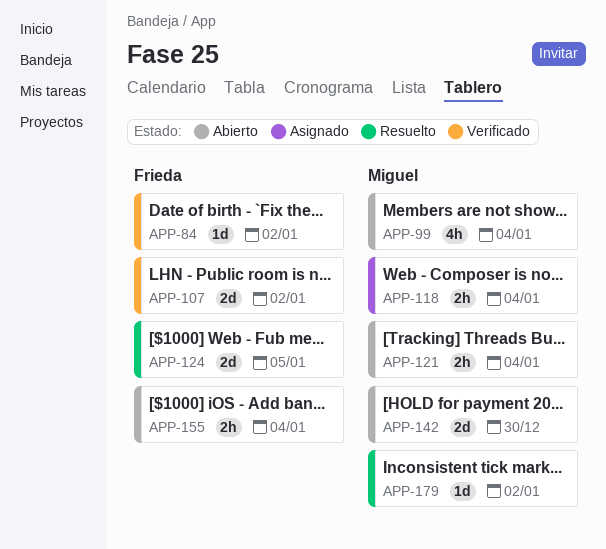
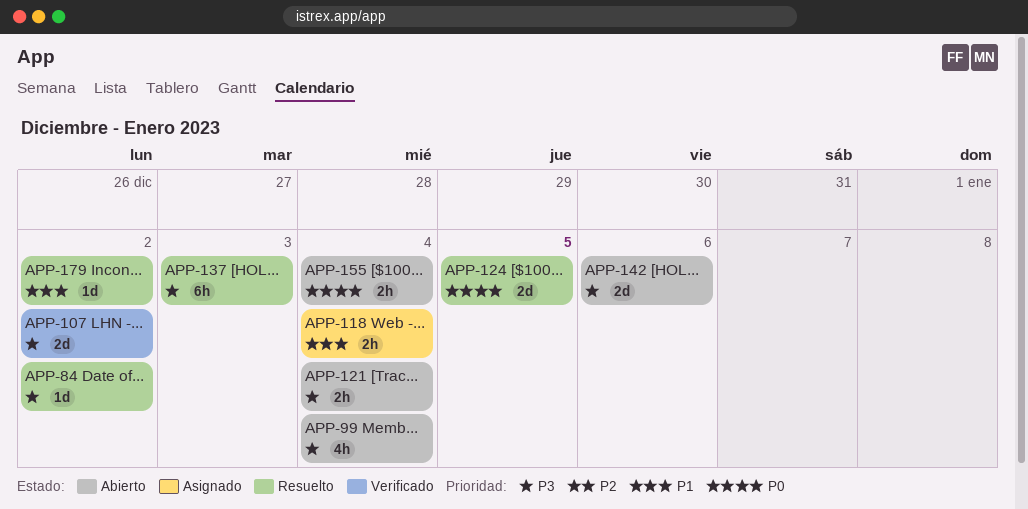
APP-84, status: Verificado -> Resuelto
APP-137: none -> present
APP-142, due: Dec 30 -> Jan 6

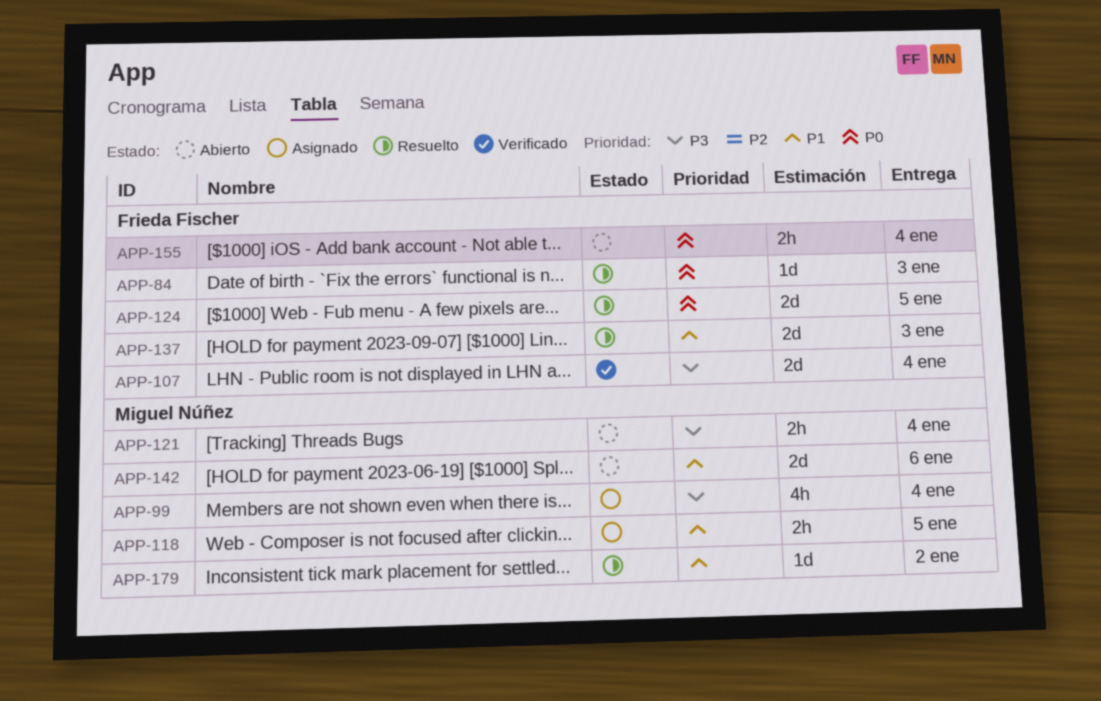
APP-84, priority: P3 -> P0
APP-84, due: Jan 2 -> Jan 3
APP-99, status: Abierto -> Asignado
APP-107, due: Jan 2 -> Jan 4
APP-118, due: Jan 4 -> Jan 5
APP-137, priority: P3 -> P1
APP-137, estimate: 6h -> 2d
APP-142, priority: P3 -> P1

